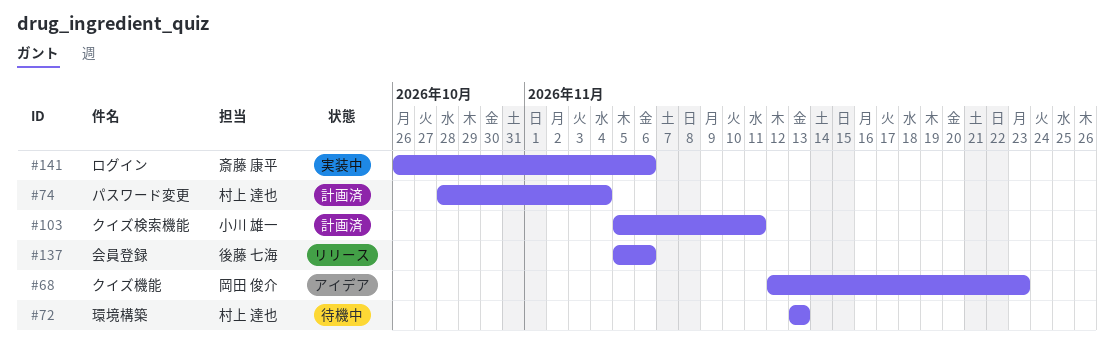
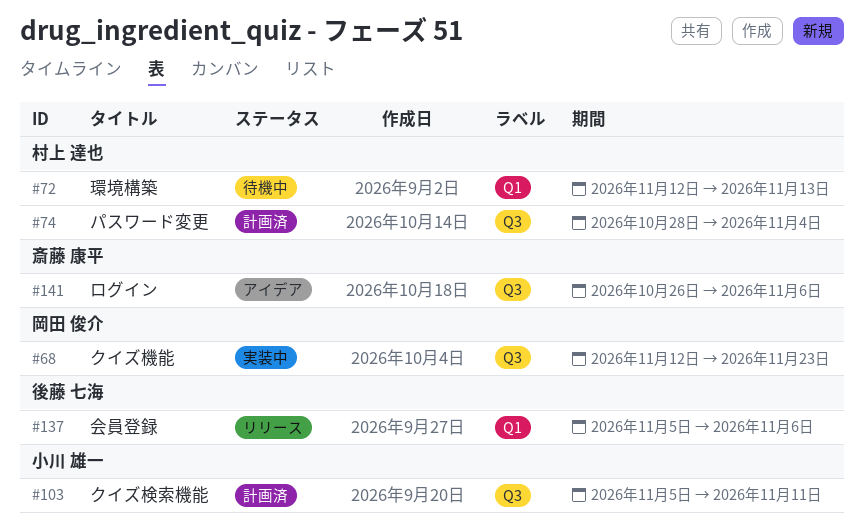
#68, status: アイデア -> 実装中
#72, start: Nov 13 -> Nov 12
#141, status: 実装中 -> アイデア

